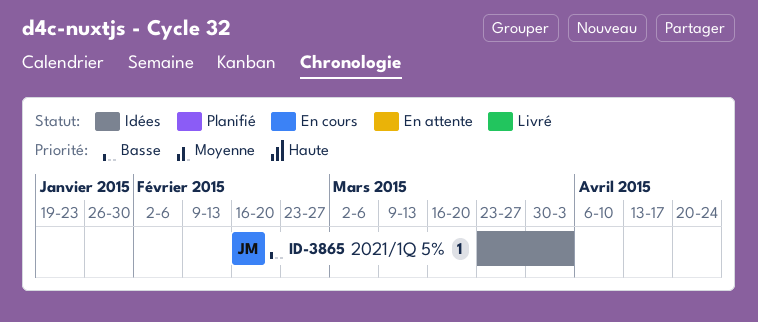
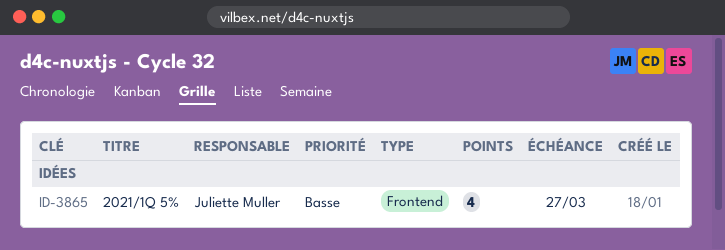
ID-3865, estimate: 1 -> 4
ID-3865, due: Apr 3 -> Mar 27

